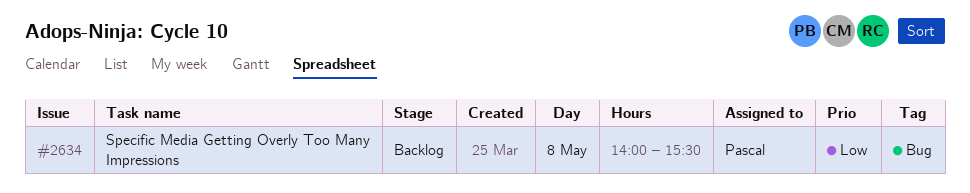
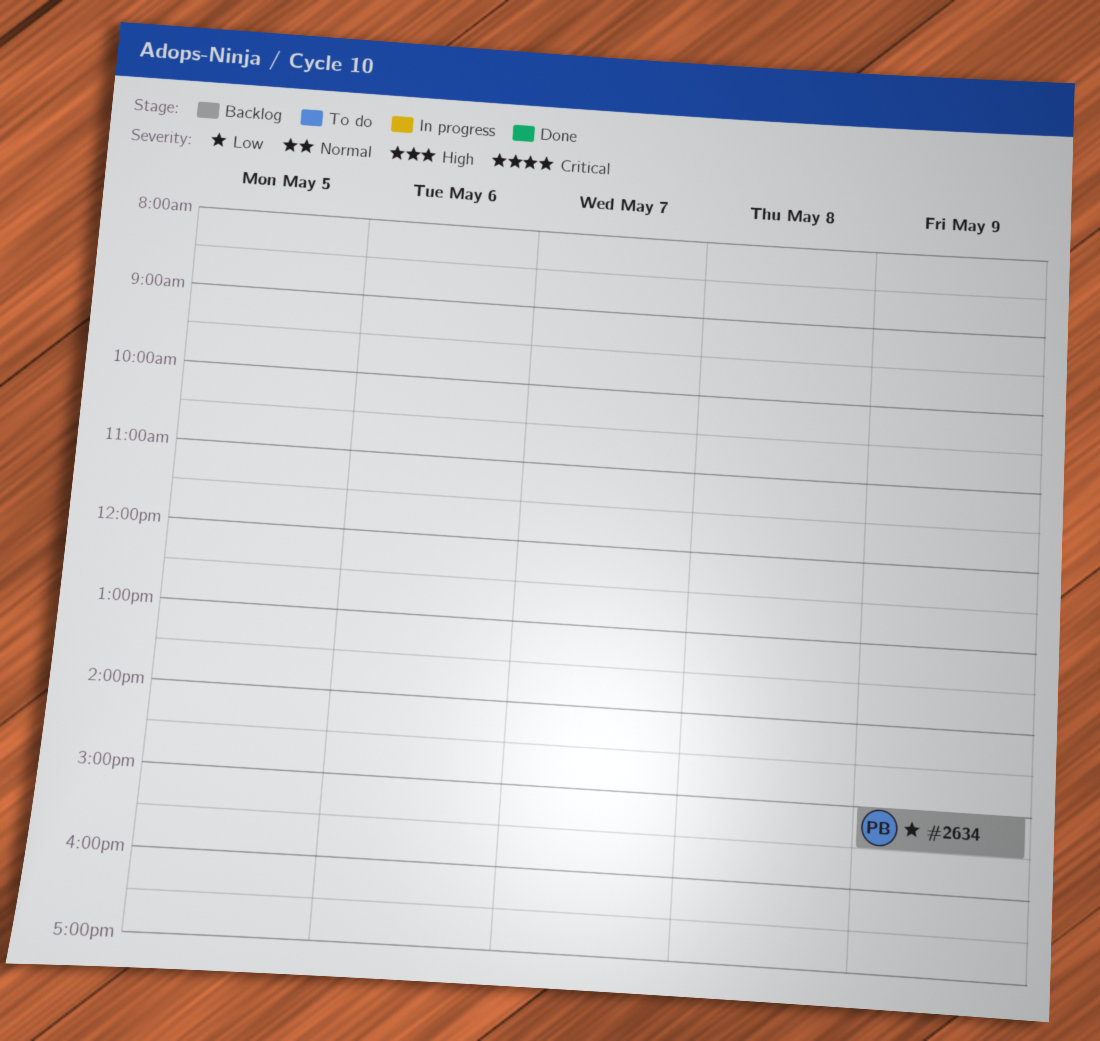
#2634, day: May 8 -> May 9
#2634, begins: 14:00 -> 15:00

